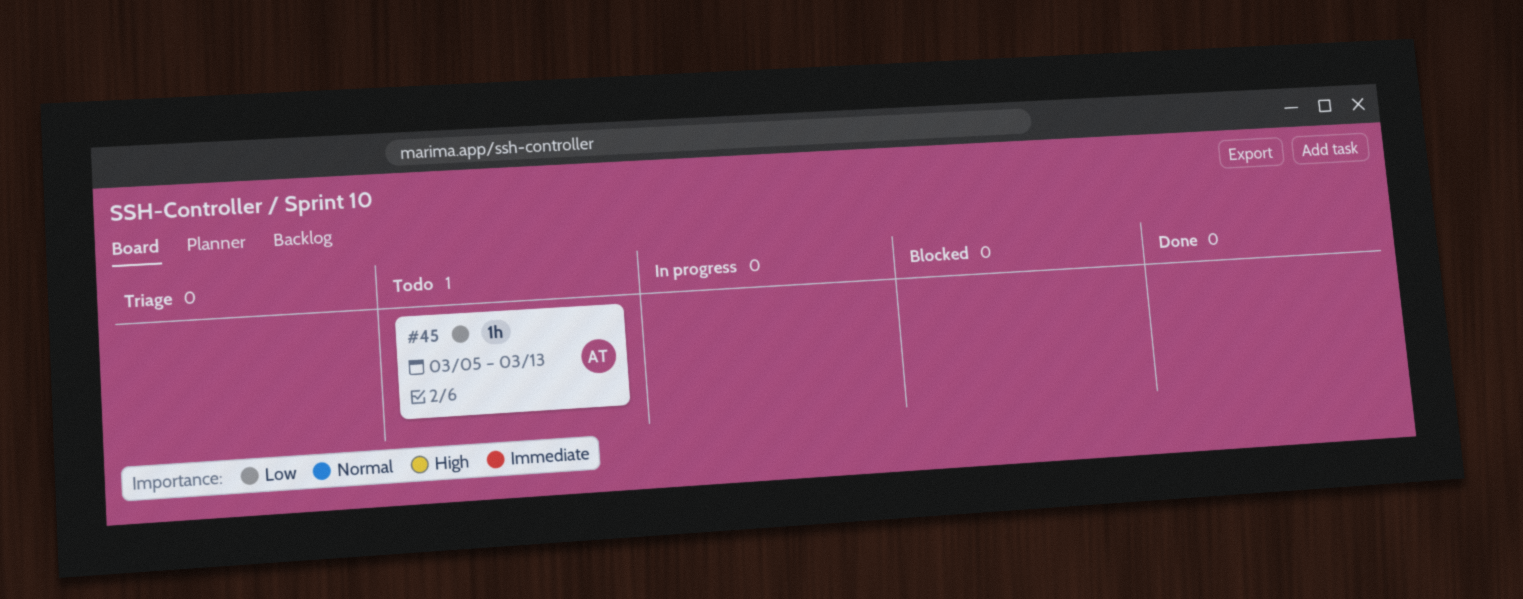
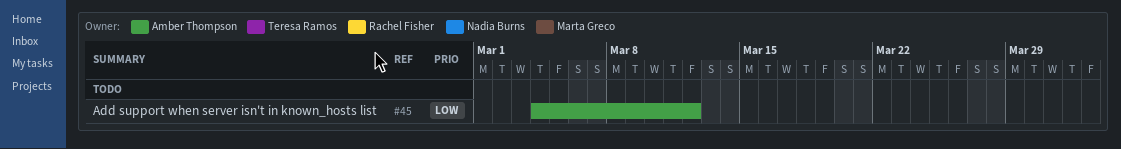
#45, start: Mar 5 -> Mar 4
#45, due: Mar 13 -> Mar 12

